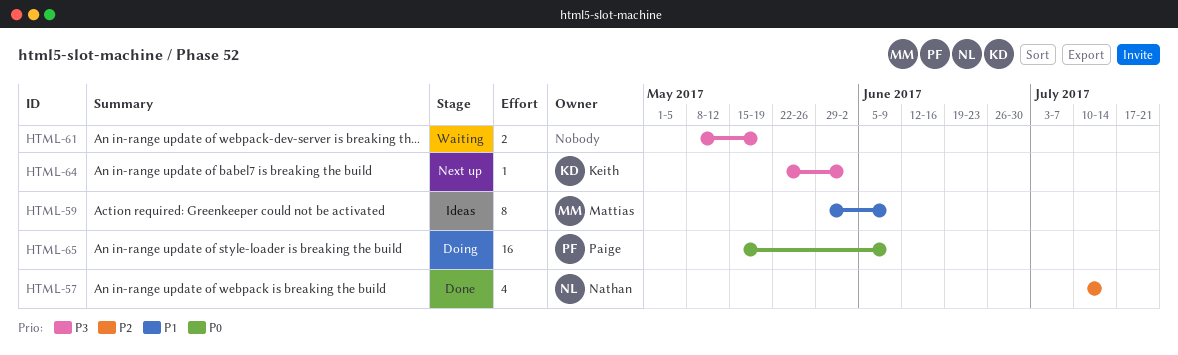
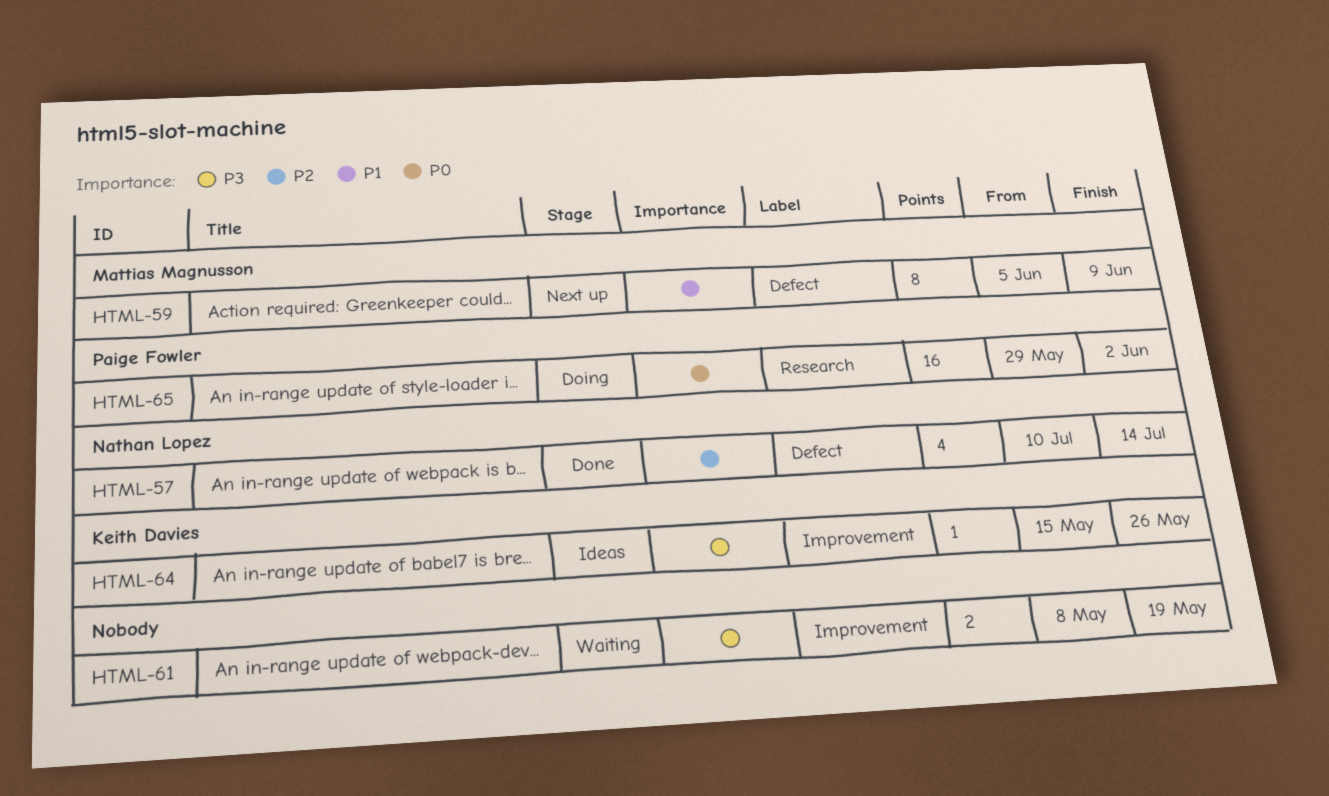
HTML-59, status: Ideas -> Next up
HTML-59, start: May 29 -> Jun 5
HTML-64, status: Next up -> Ideas
HTML-64, start: May 22 -> May 15
HTML-64, due: Jun 2 -> May 26
HTML-65, start: May 15 -> May 29
HTML-65, due: Jun 9 -> Jun 2

